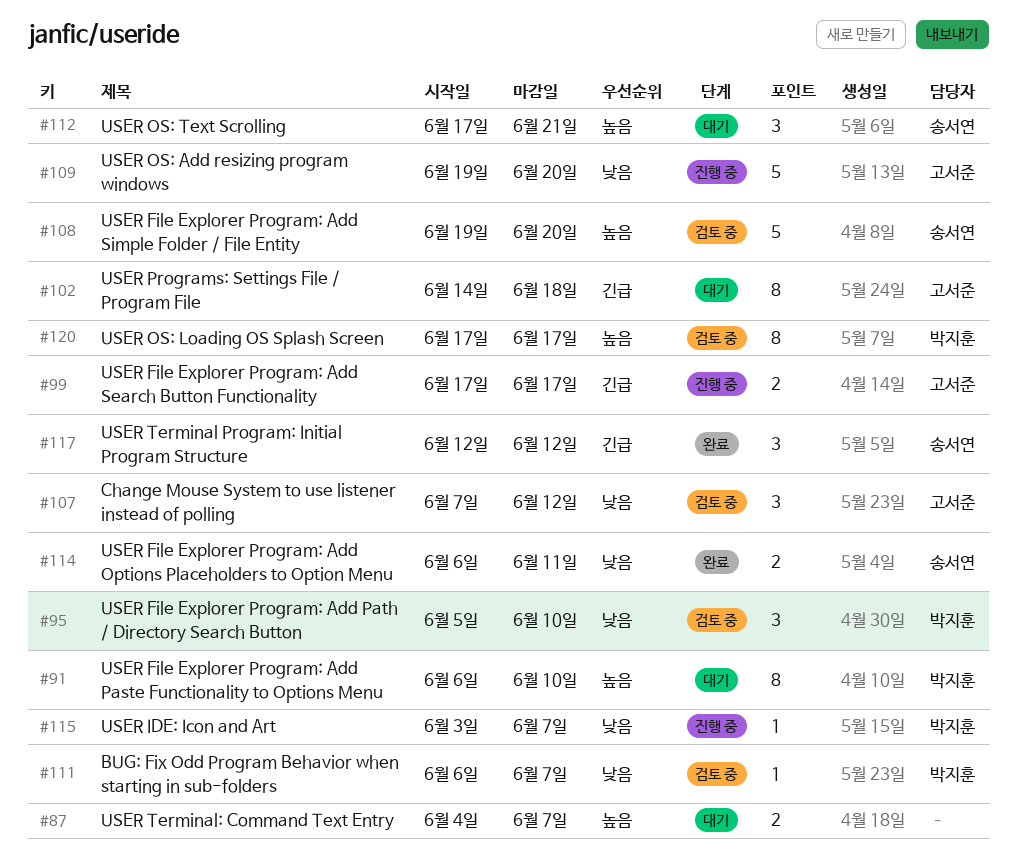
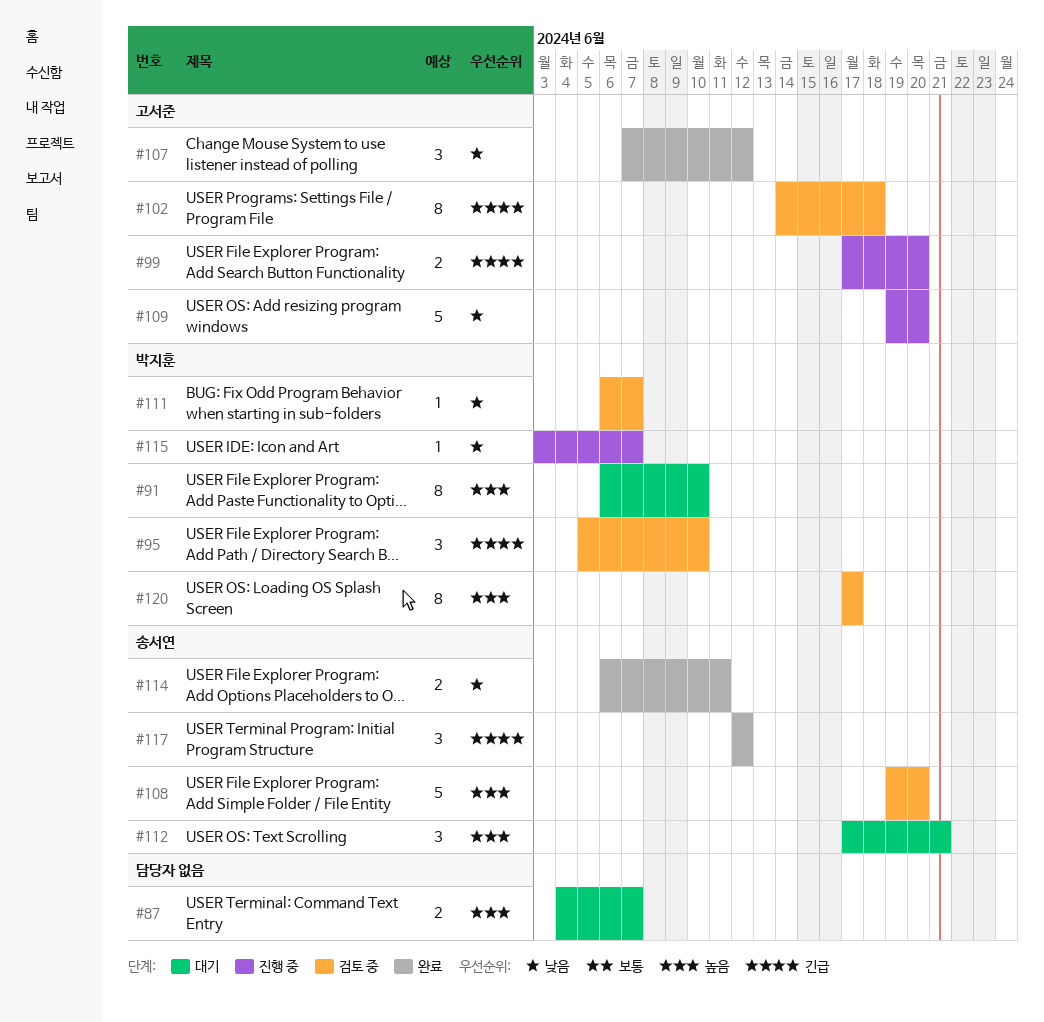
#95, priority: 낮음 -> 긴급
#99, due: Jun 17 -> Jun 20
#102, status: 대기 -> 검토 중
#107, status: 검토 중 -> 완료

